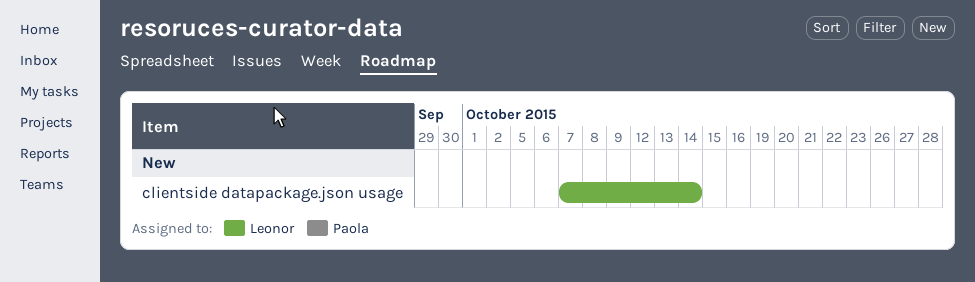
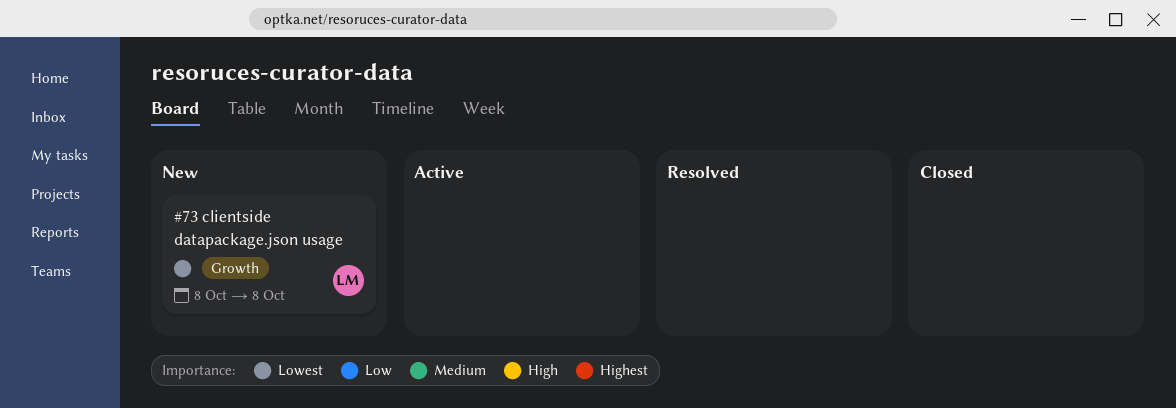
clientside datapackage.json usage, start: Oct 7 -> Oct 8
clientside datapackage.json usage, due: Oct 14 -> Oct 8

